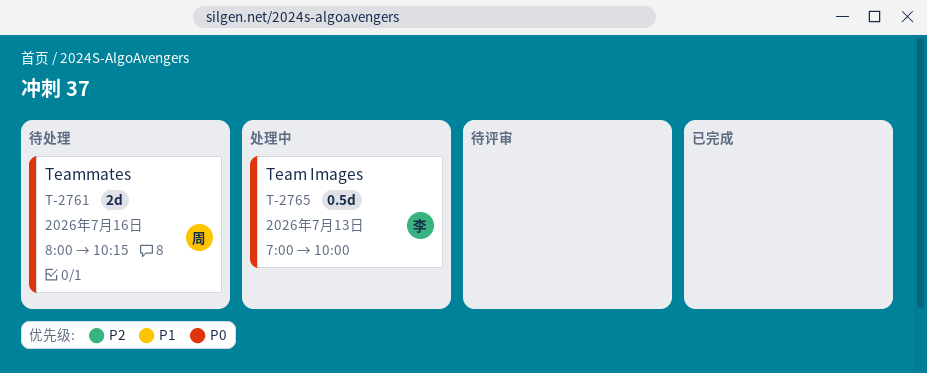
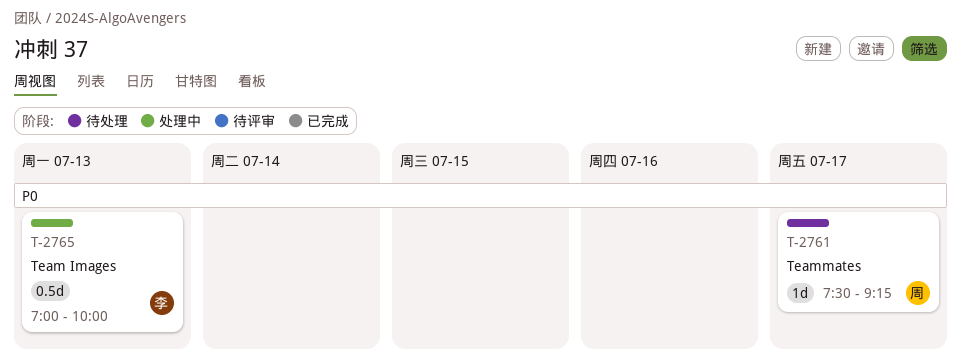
T-2761, estimate: 2d -> 1d
T-2761, day: Jul 16 -> Jul 17
T-2761, begins: 08:00 -> 07:30
T-2761, ends: 10:15 -> 09:15

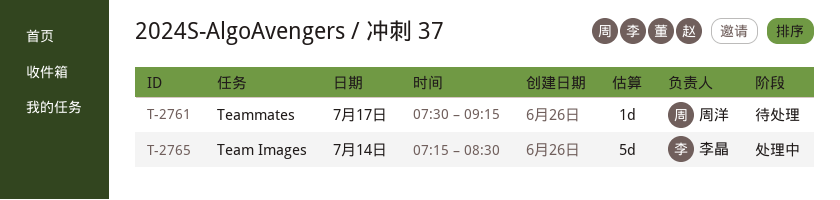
T-2765, estimate: 0.5d -> 5d
T-2765, day: Jul 13 -> Jul 14
T-2765, begins: 07:00 -> 07:15
T-2765, ends: 10:00 -> 08:30

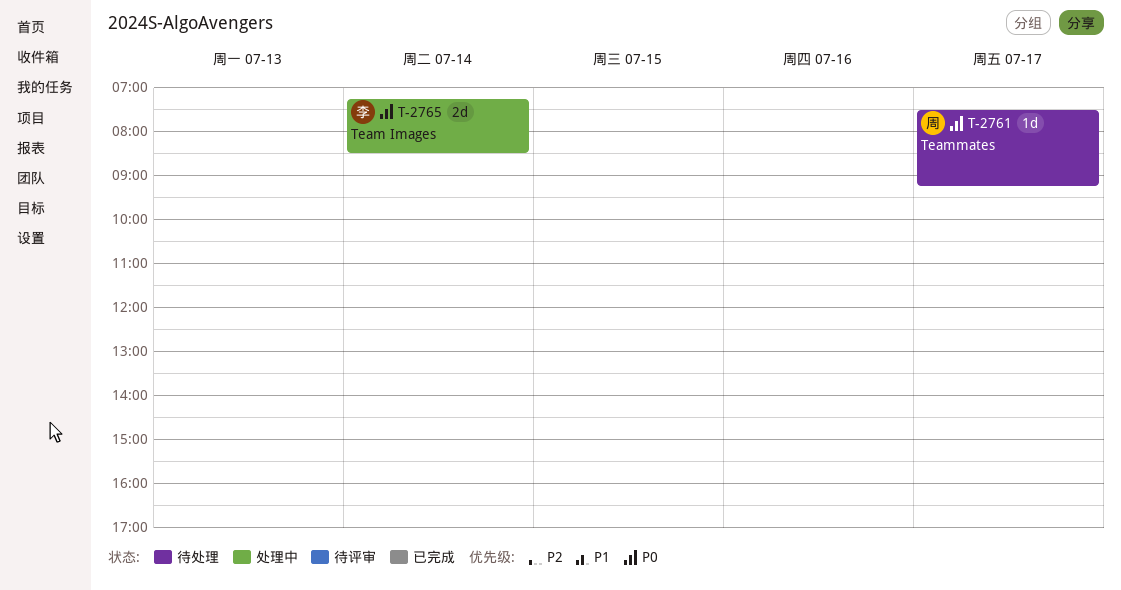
T-2765, estimate: 5d -> 2d

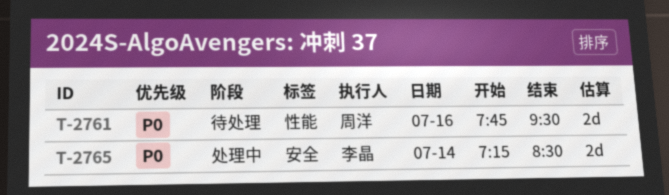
T-2761, estimate: 1d -> 2d
T-2761, day: Jul 17 -> Jul 16
T-2761, begins: 07:30 -> 07:45
T-2761, ends: 09:15 -> 09:30

